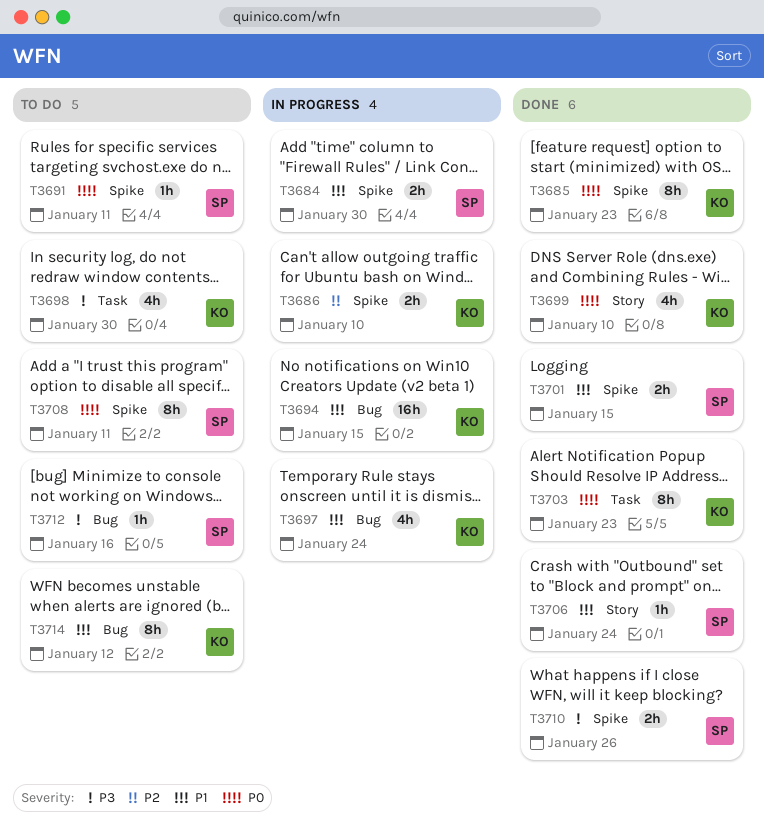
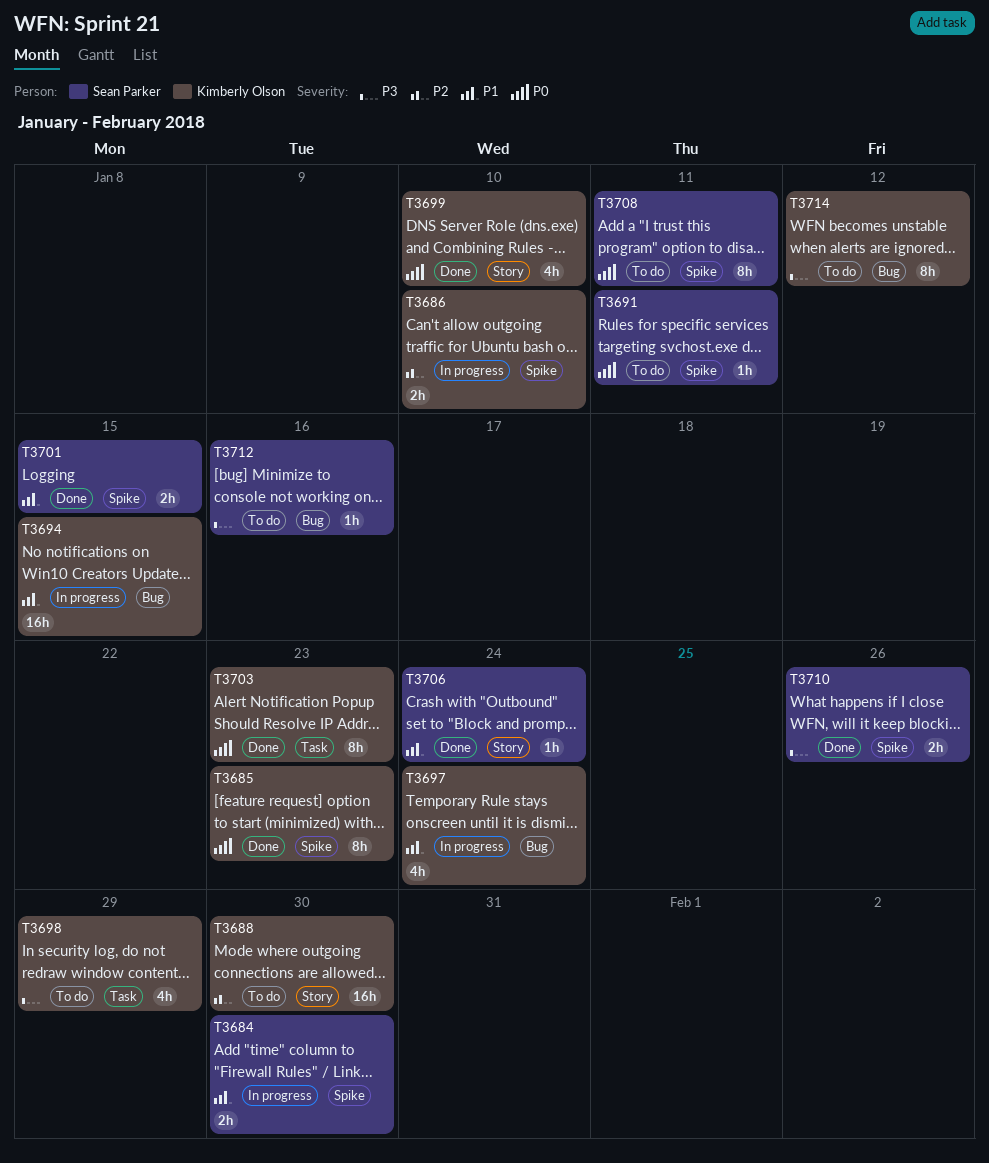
T3688: none -> present
T3698, due: Jan 30 -> Jan 29
T3714, priority: P1 -> P3

